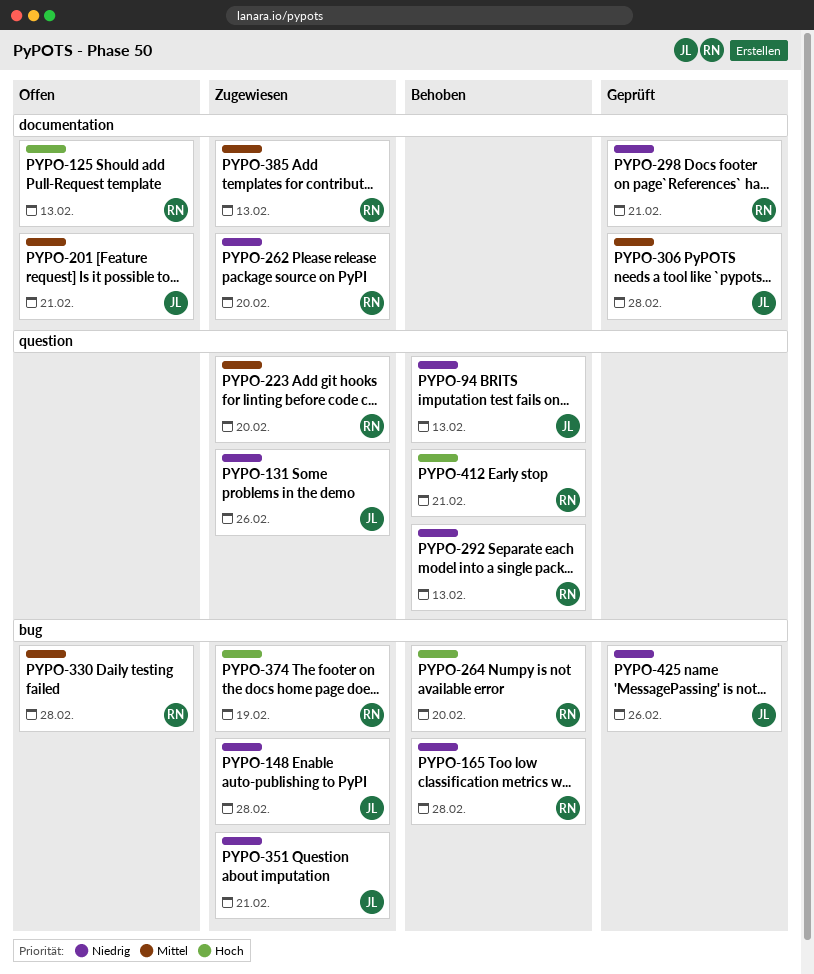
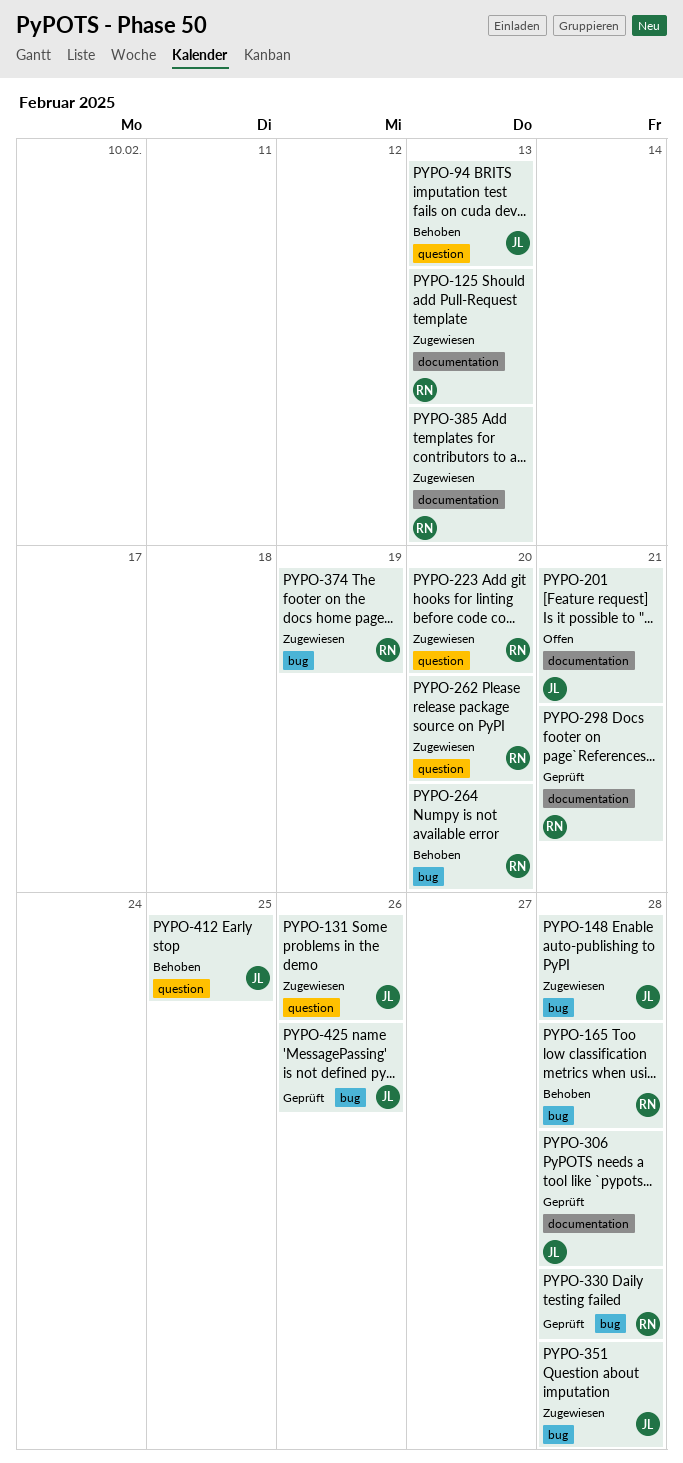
PYPO-125, status: Offen -> Zugewiesen
PYPO-262, label: documentation -> question
PYPO-292: present -> none
PYPO-330, status: Offen -> Geprüft
PYPO-351, due: Feb 21 -> Feb 28
PYPO-412, owner: RN -> JL
PYPO-412, due: Feb 21 -> Feb 25

